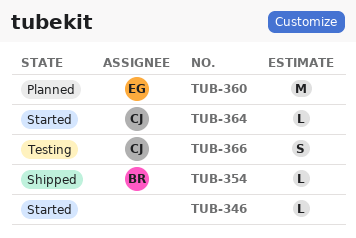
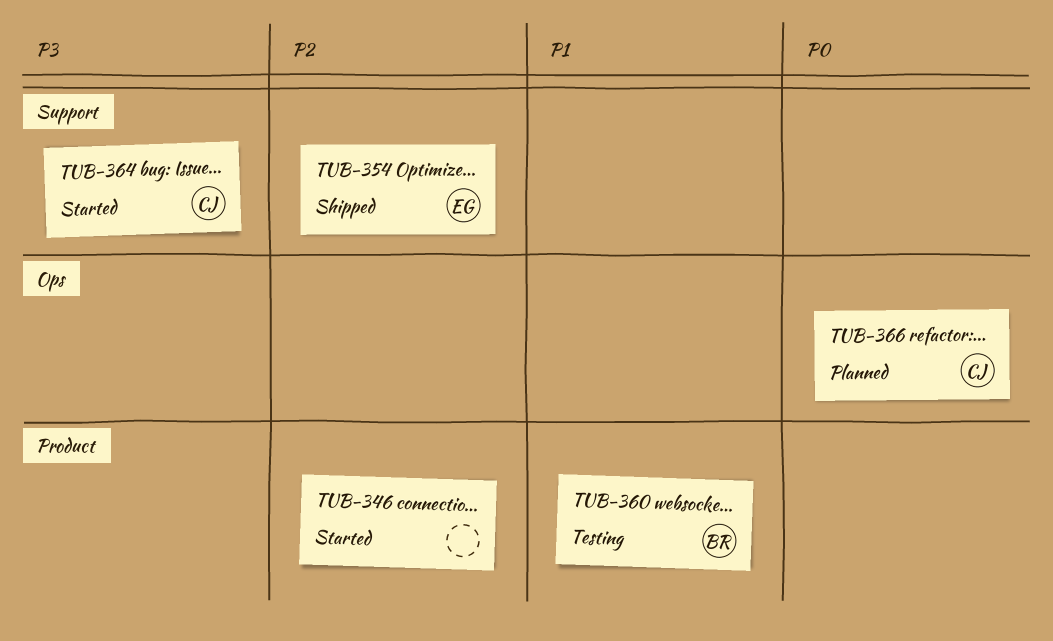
TUB-354, owner: BR -> EG
TUB-360, status: Planned -> Testing
TUB-360, owner: EG -> BR
TUB-366, status: Testing -> Planned

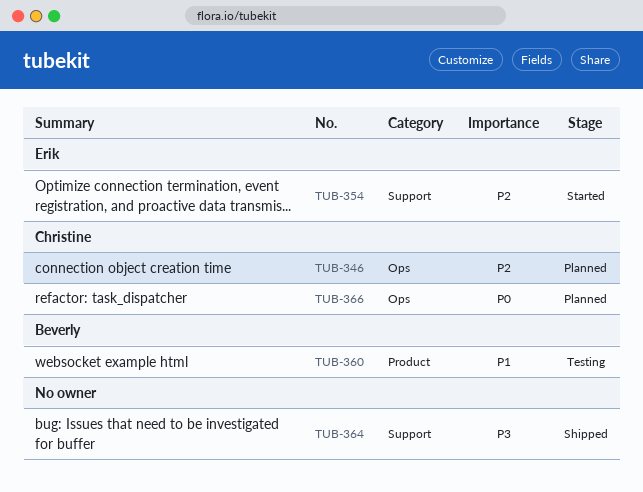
TUB-346, status: Started -> Planned
TUB-346, owner: none -> Christine
TUB-346, label: Product -> Ops
TUB-354, status: Shipped -> Started
TUB-364, status: Started -> Shipped
TUB-364, owner: Christine -> none

